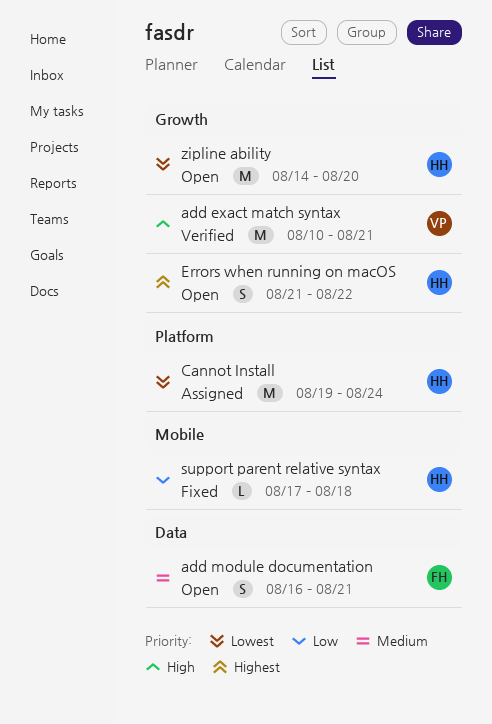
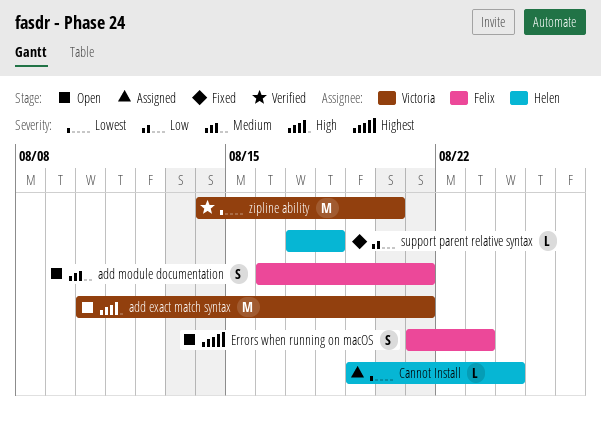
add exact match syntax, status: Verified -> Open
Cannot Install, estimate: M -> L
Errors when running on macOS, owner: Helen -> Felix
Errors when running on macOS, due: Aug 22 -> Aug 23
zipline ability, status: Open -> Verified
zipline ability, owner: Helen -> Victoria

